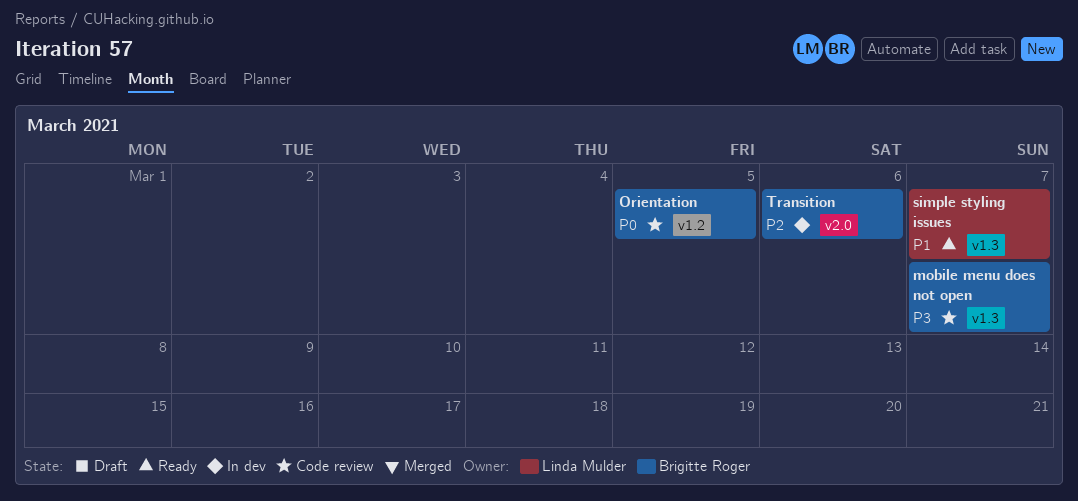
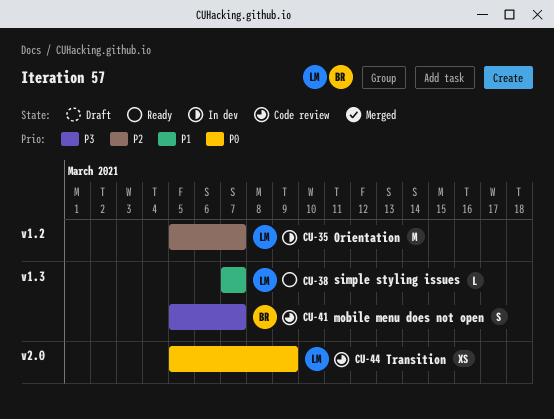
Orientation, status: Code review -> In dev
Orientation, owner: Brigitte Roger -> Linda Mulder
Orientation, priority: P0 -> P2
Orientation, due: Mar 5 -> Mar 7
Transition, status: In dev -> Code review
Transition, owner: Brigitte Roger -> Linda Mulder
Transition, priority: P2 -> P0
Transition, due: Mar 6 -> Mar 9

